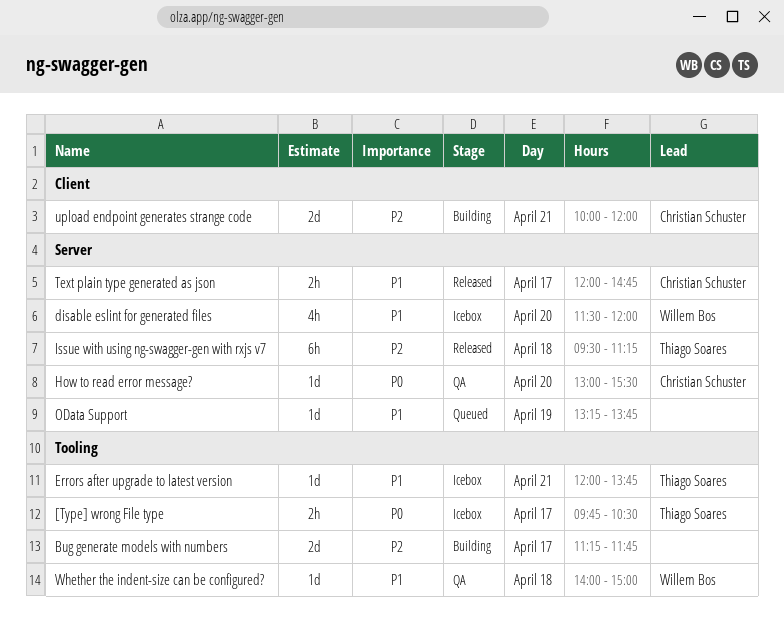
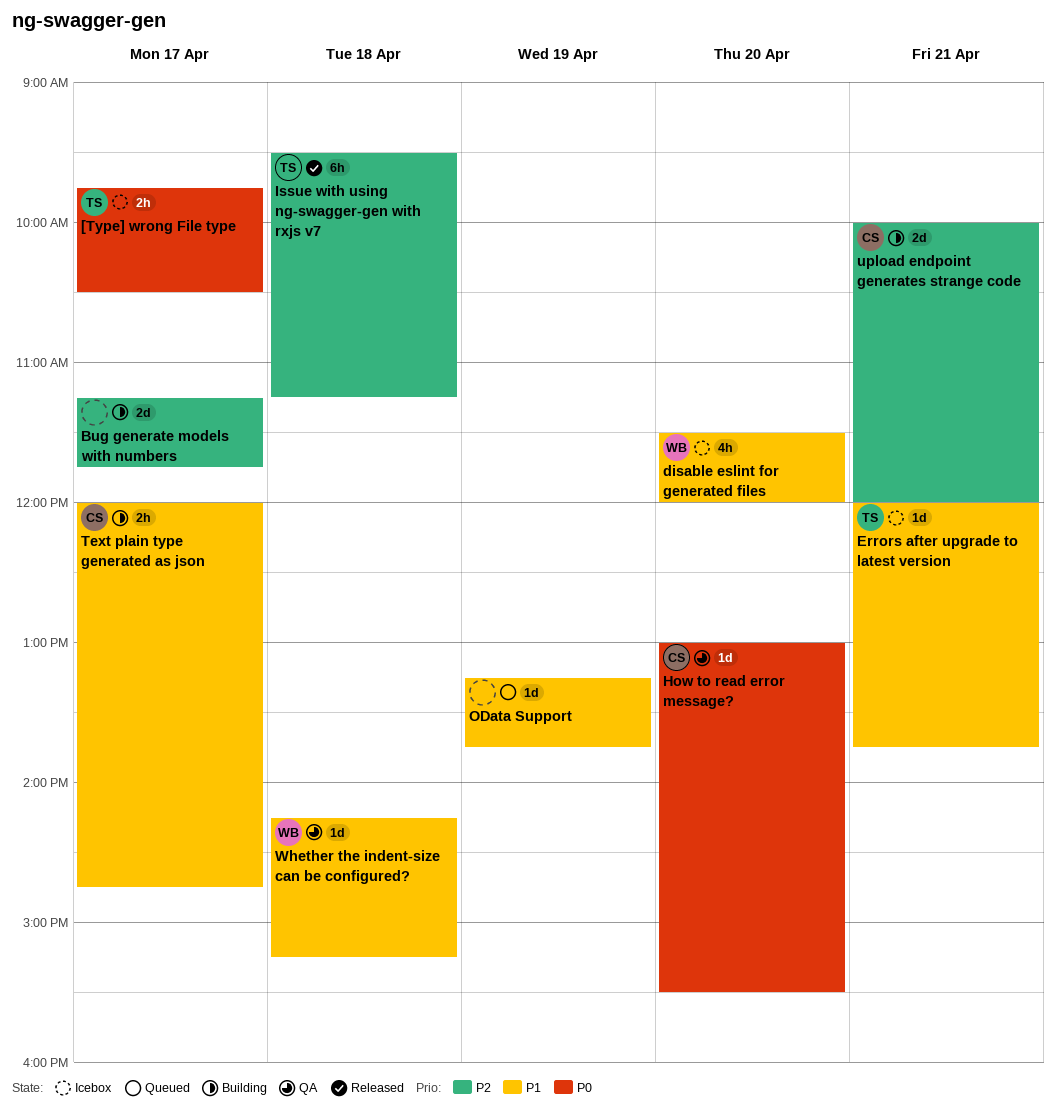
Text plain type generated as json, status: Released -> Building
Whether the indent-size can be configured?, begins: 14:00 -> 14:15
Whether the indent-size can be configured?, ends: 15:00 -> 15:15

